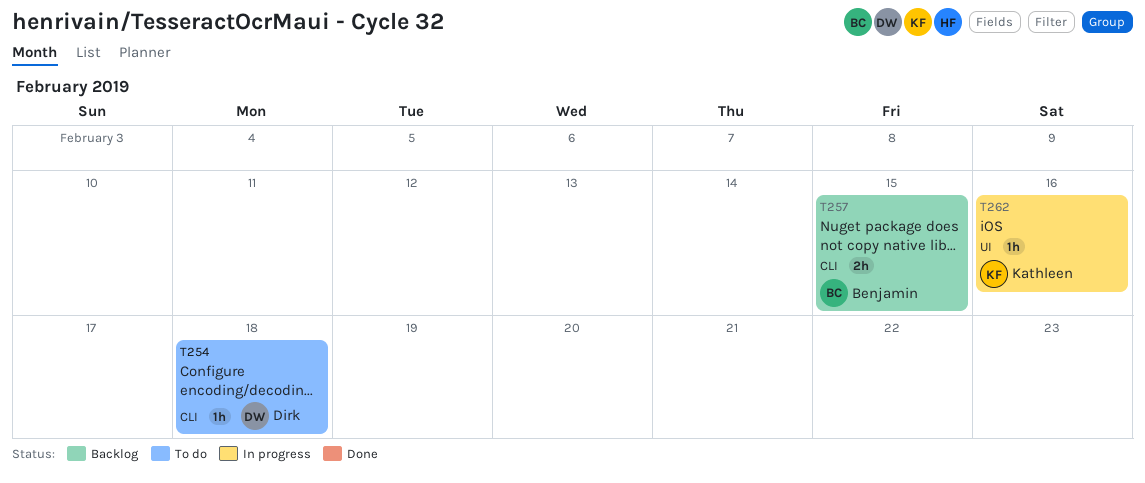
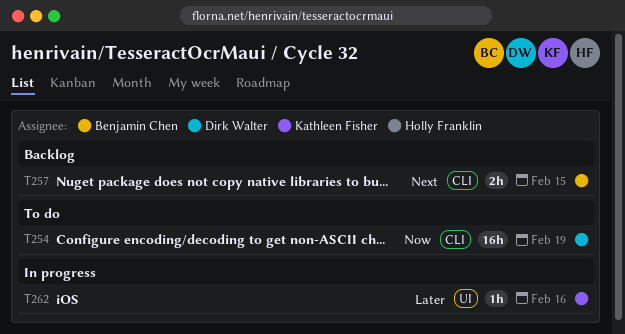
T254, estimate: 1h -> 16h
T254, due: Feb 18 -> Feb 19

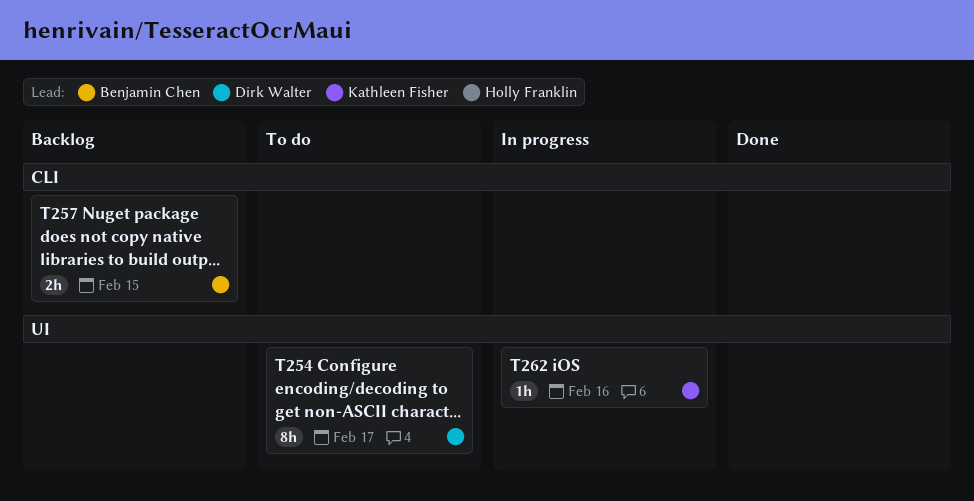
T254, label: CLI -> UI
T254, estimate: 16h -> 8h
T254, due: Feb 19 -> Feb 17

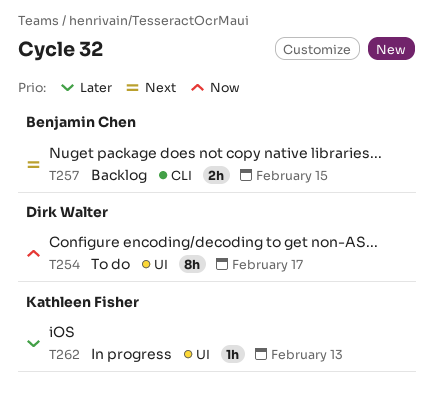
T262, due: Feb 16 -> Feb 13

